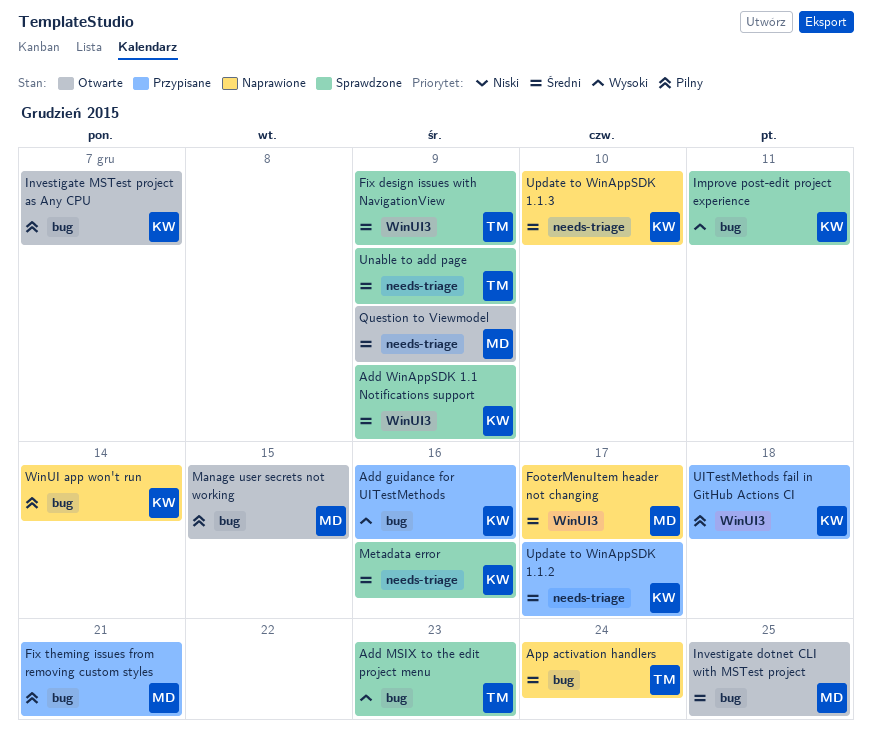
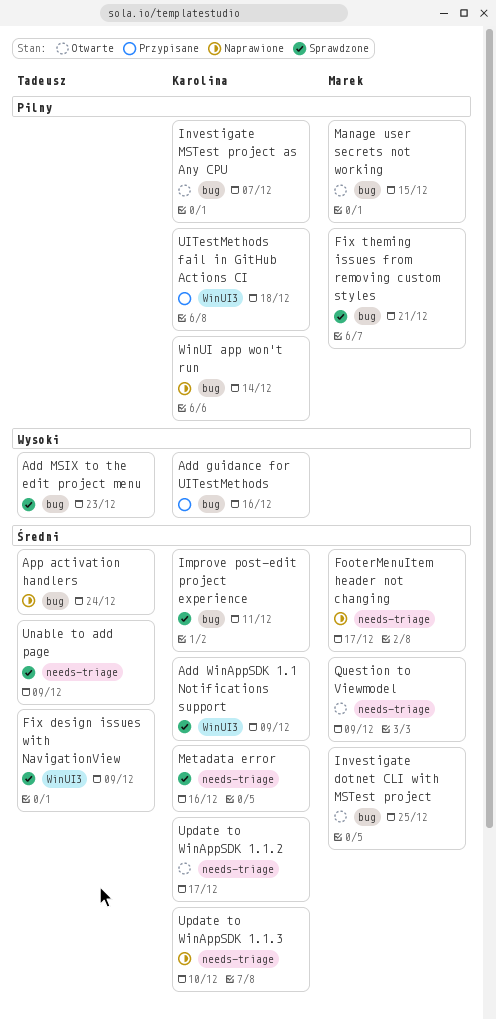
Fix theming issues from removing custom styles, status: Przypisane -> Sprawdzone
FooterMenuItem header not changing, label: WinUI3 -> needs-triage
Improve post-edit project experience, priority: Wysoki -> Średni
Update to WinAppSDK 1.1.2, status: Przypisane -> Otwarte

